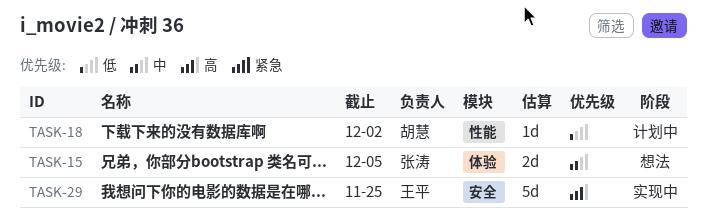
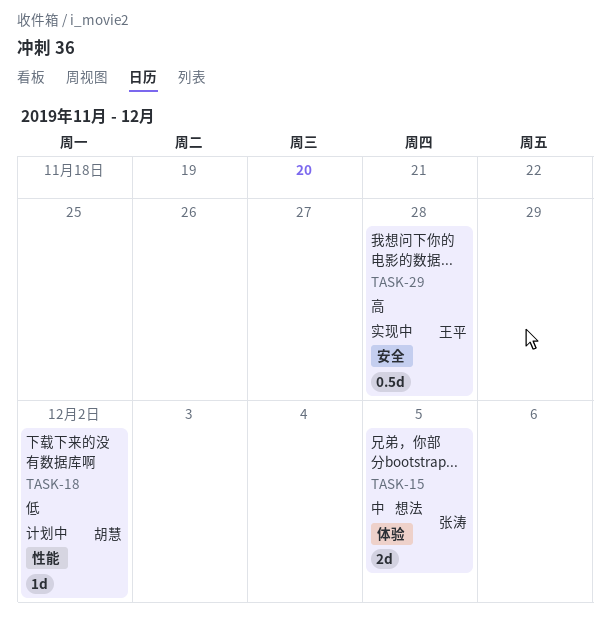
TASK-29, estimate: 5d -> 0.5d
TASK-29, due: Nov 25 -> Nov 28

